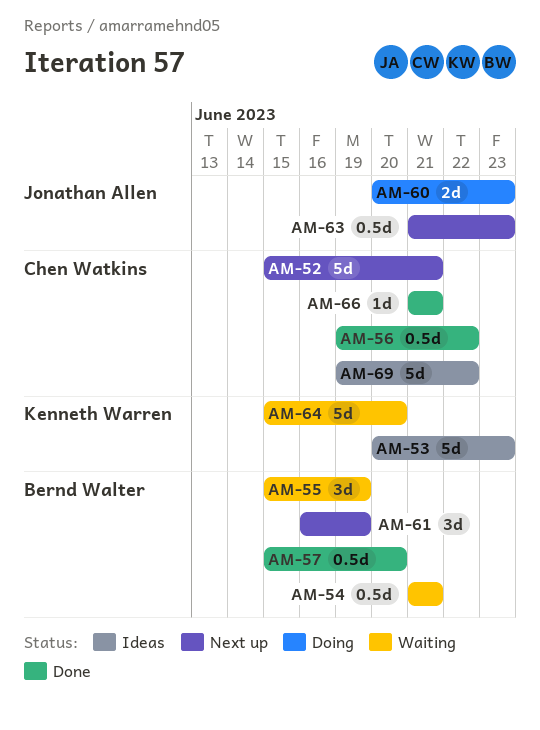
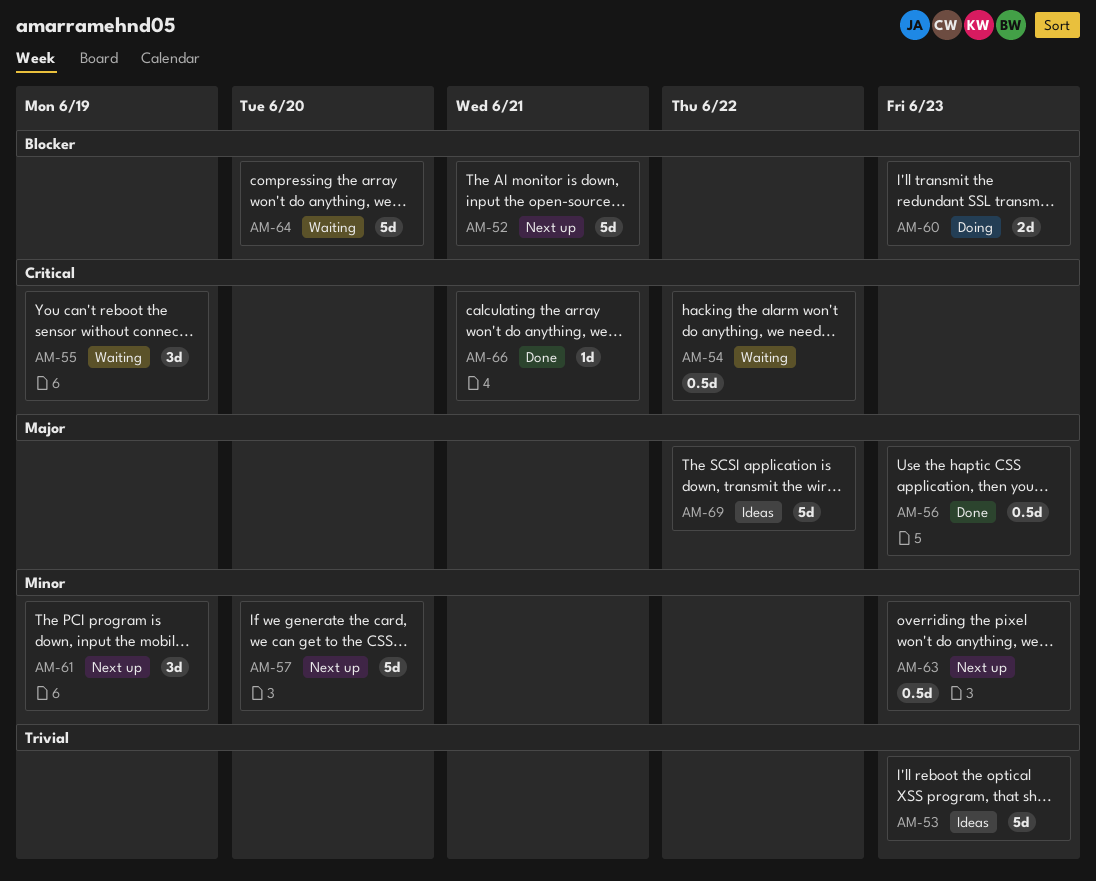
AM-54, due: Jun 21 -> Jun 22
AM-56, due: Jun 22 -> Jun 23
AM-57, status: Done -> Next up
AM-57, estimate: 0.5d -> 5d

